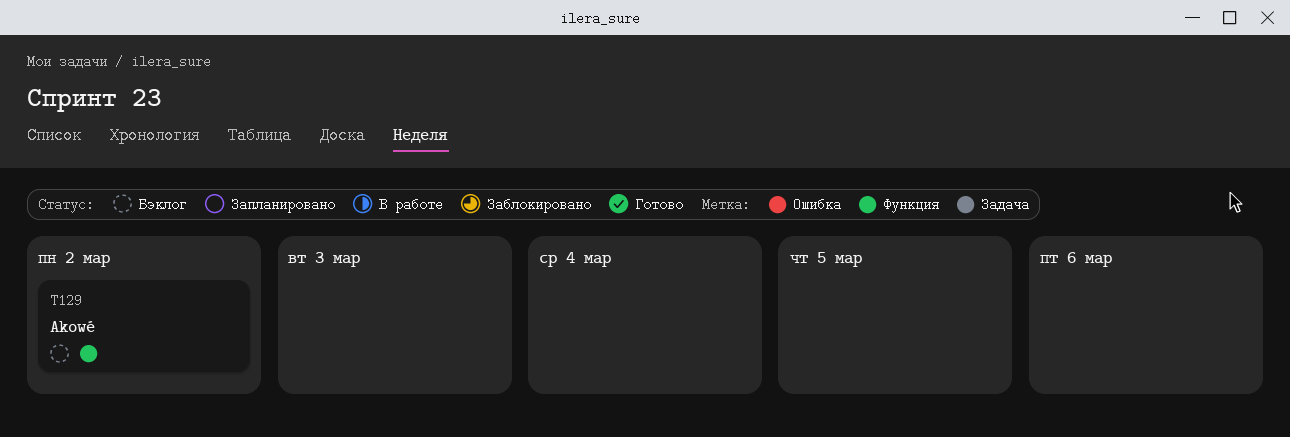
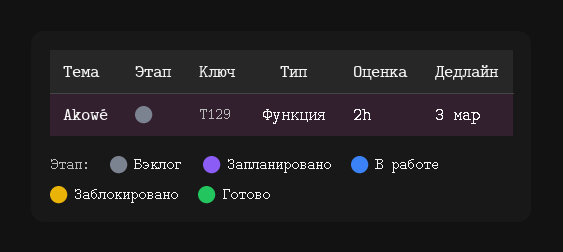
T129, due: Mar 2 -> Mar 3

